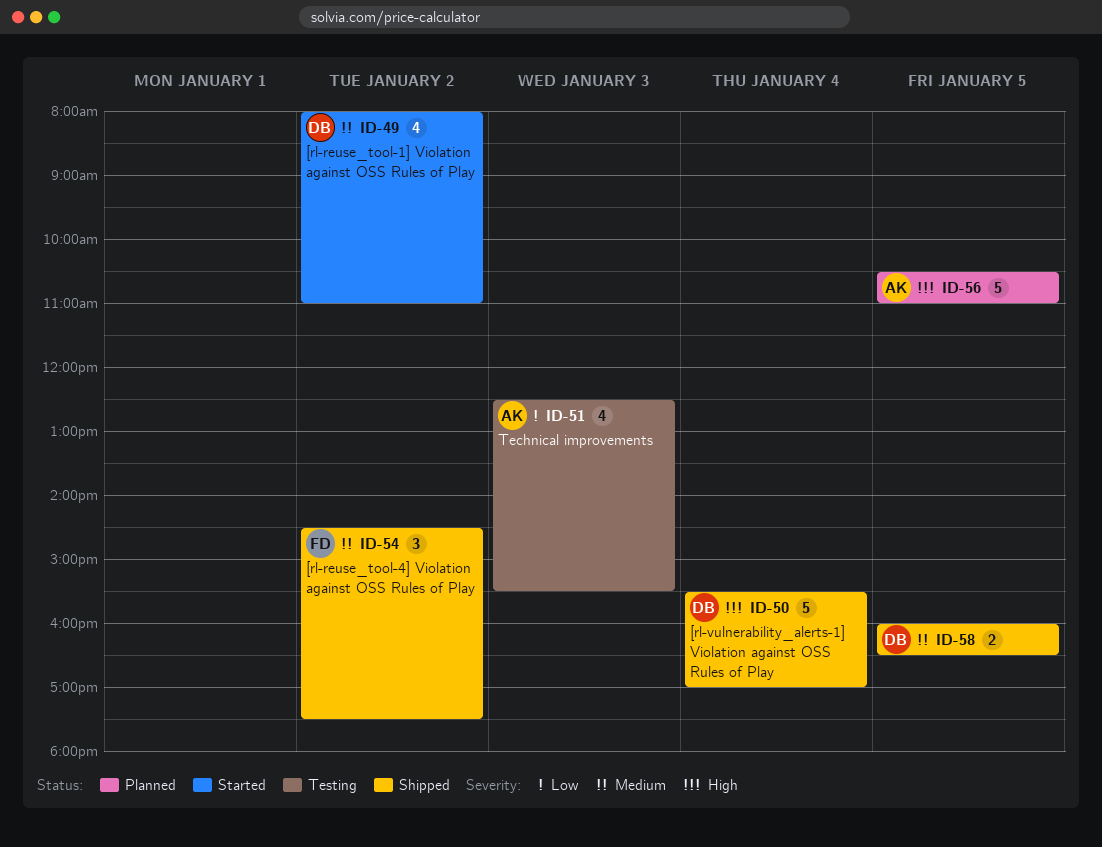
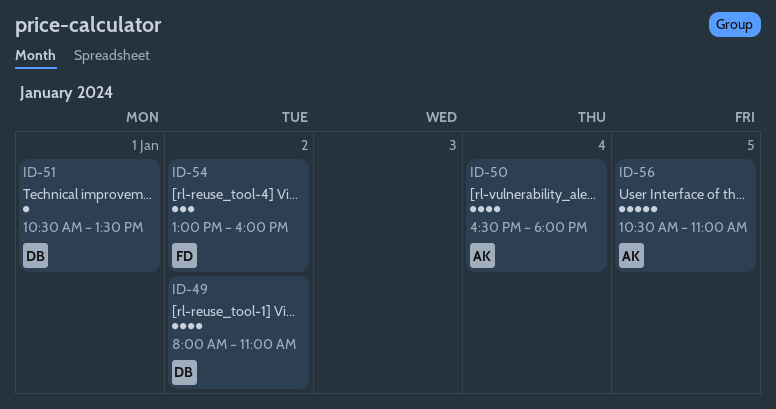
ID-50, owner: DB -> AK
ID-50, estimate: 5 -> 4
ID-50, begins: 15:30 -> 16:30
ID-50, ends: 17:00 -> 18:00
ID-51, owner: AK -> DB
ID-51, estimate: 4 -> 1
ID-51, day: Jan 3 -> Jan 1
ID-51, begins: 12:30 -> 10:30
ID-51, ends: 15:30 -> 13:30
ID-54, begins: 14:30 -> 13:00
ID-54, ends: 17:30 -> 16:00
ID-58: present -> none

